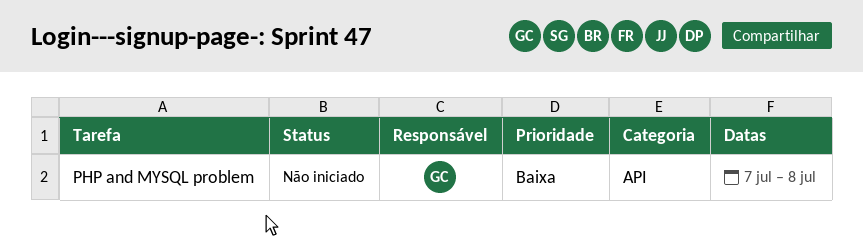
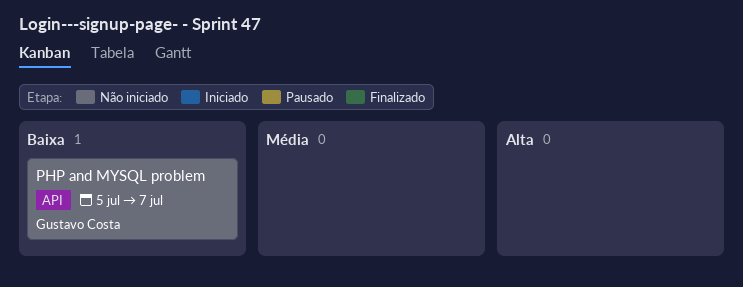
PHP and MYSQL problem, start: Jul 7 -> Jul 5
PHP and MYSQL problem, due: Jul 8 -> Jul 7

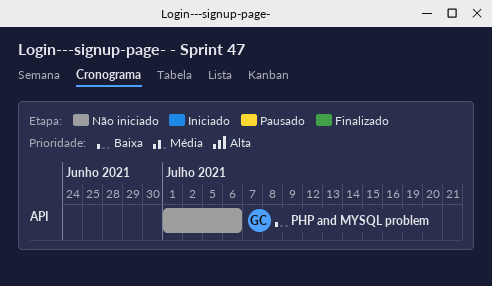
PHP and MYSQL problem, start: Jul 5 -> Jul 1
PHP and MYSQL problem, due: Jul 7 -> Jul 6

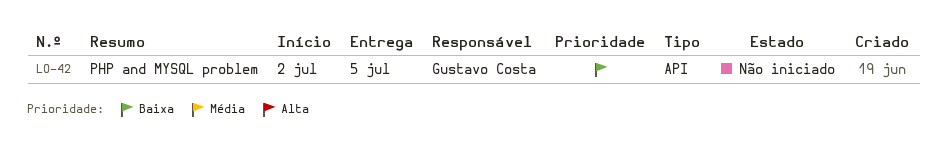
PHP and MYSQL problem, start: Jul 1 -> Jul 2
PHP and MYSQL problem, due: Jul 6 -> Jul 5

